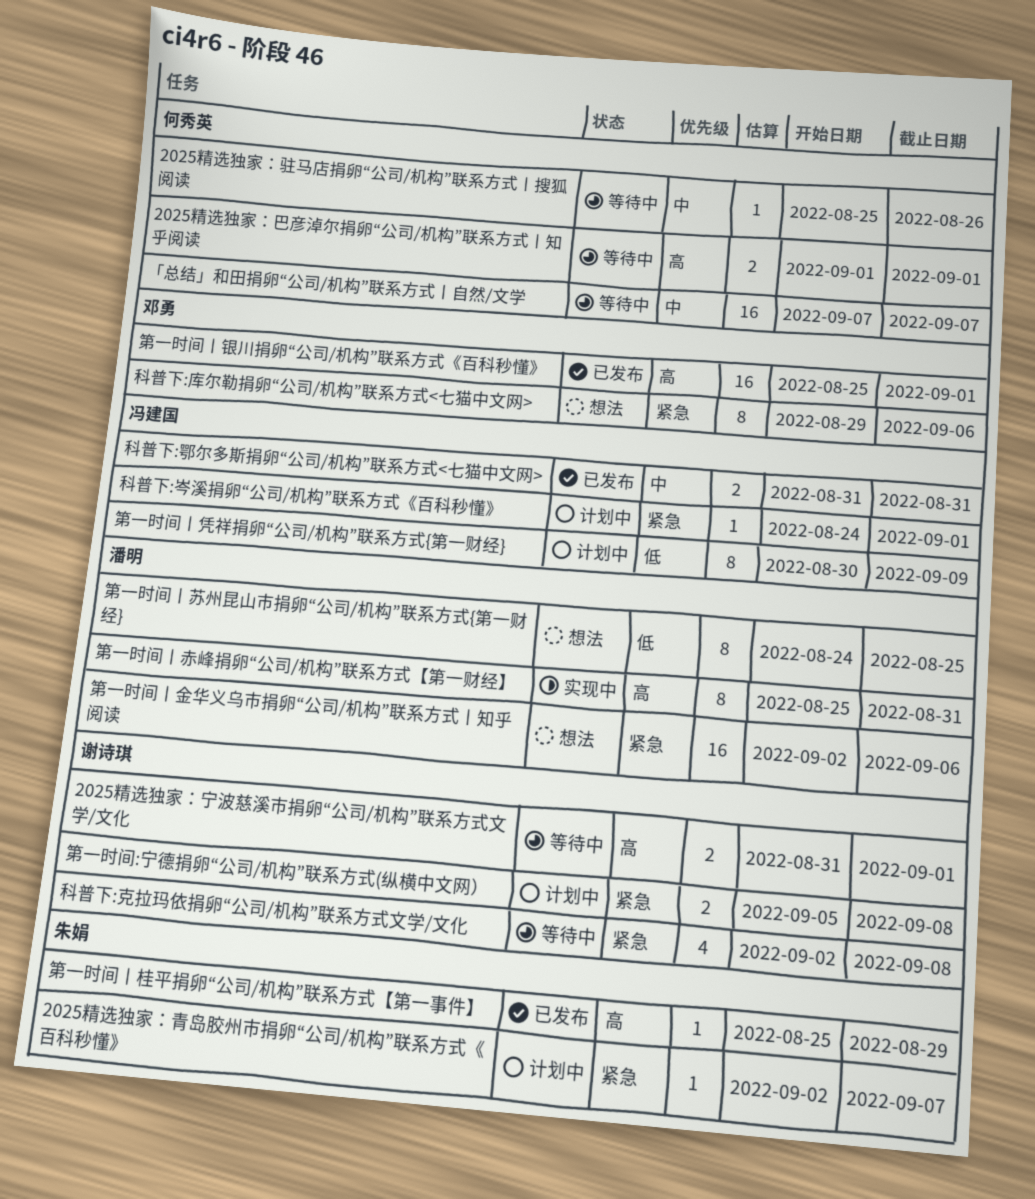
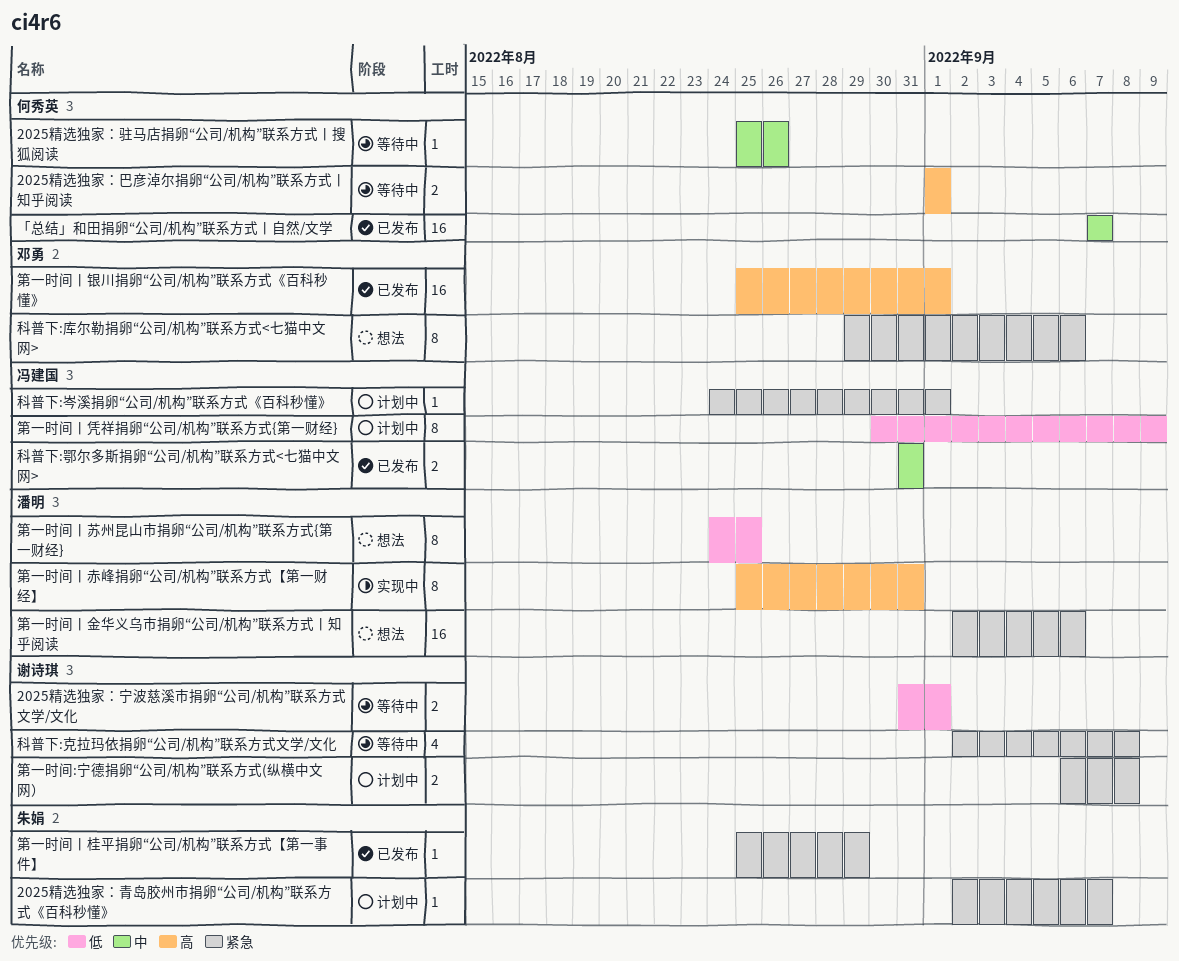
2025精选独家：宁波慈溪市捐卵“公司/机构”联系方式文学/文化, priority: 高 -> 低
「总结」和田捐卵“公司/机构”联系方式丨自然/文学, status: 等待中 -> 已发布
第一时间:宁德捐卵“公司/机构”联系方式(纵横中文网）, start: Sep 5 -> Sep 6
第一时间丨桂平捐卵“公司/机构”联系方式【第一事件】, priority: 高 -> 紧急

